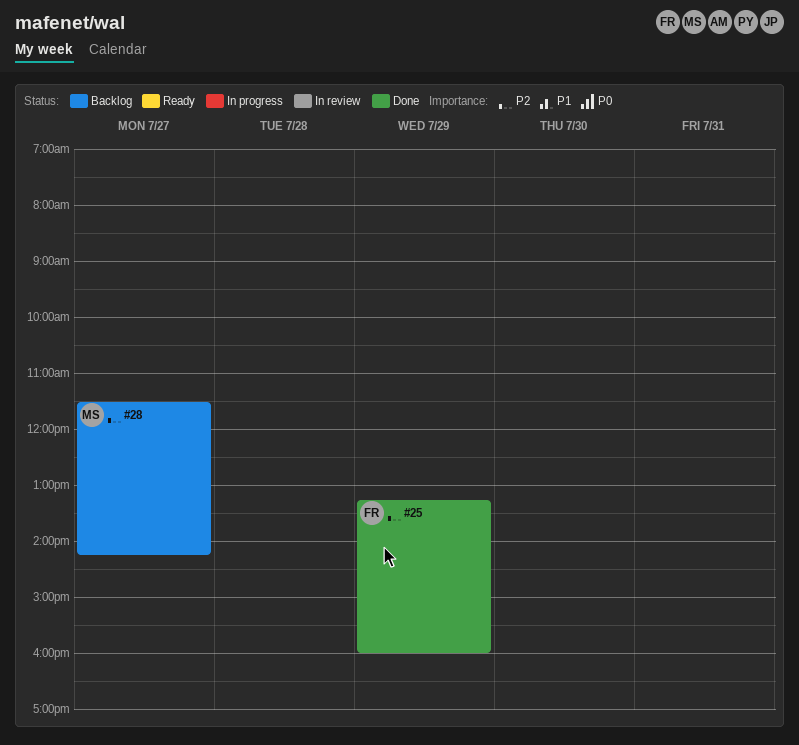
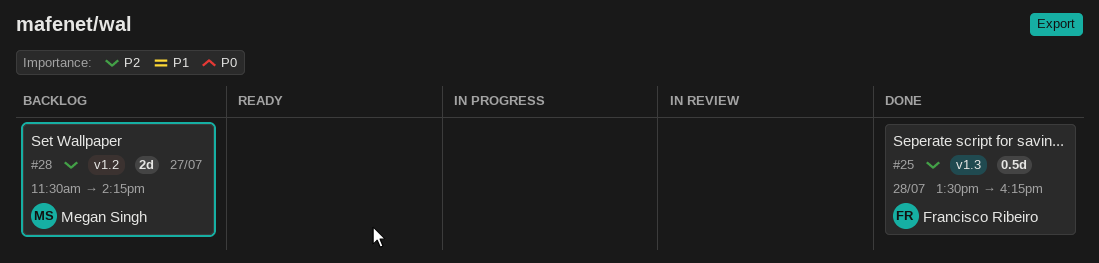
#25, day: Jul 29 -> Jul 28
#25, begins: 13:15 -> 13:30
#25, ends: 16:00 -> 16:15

